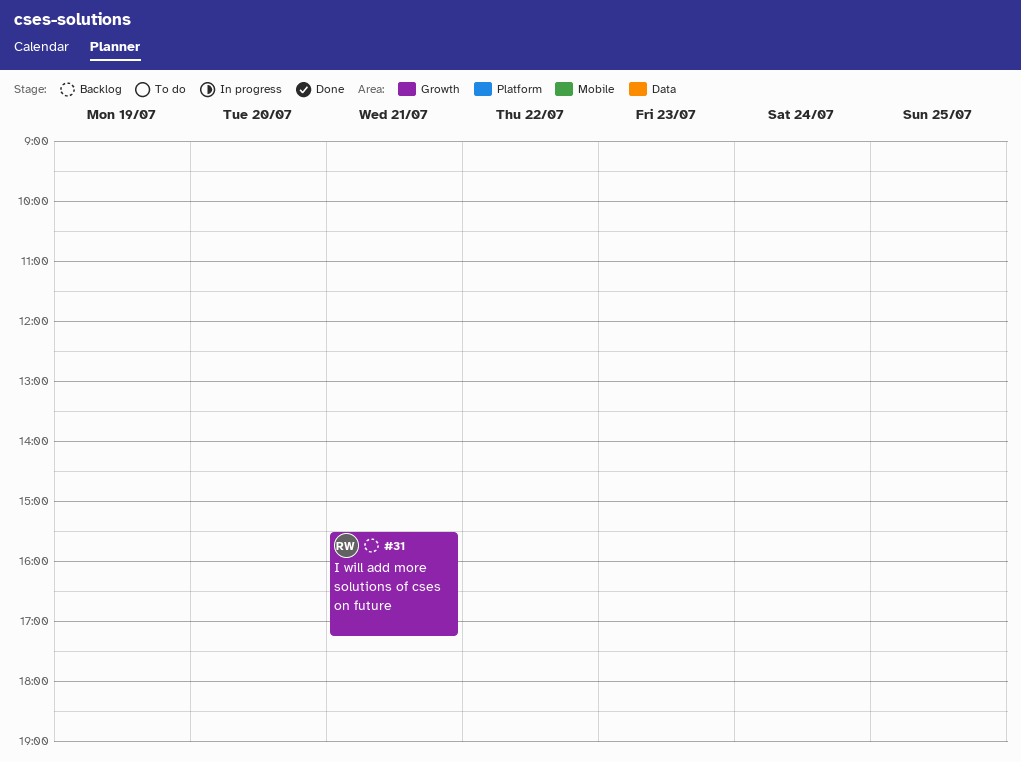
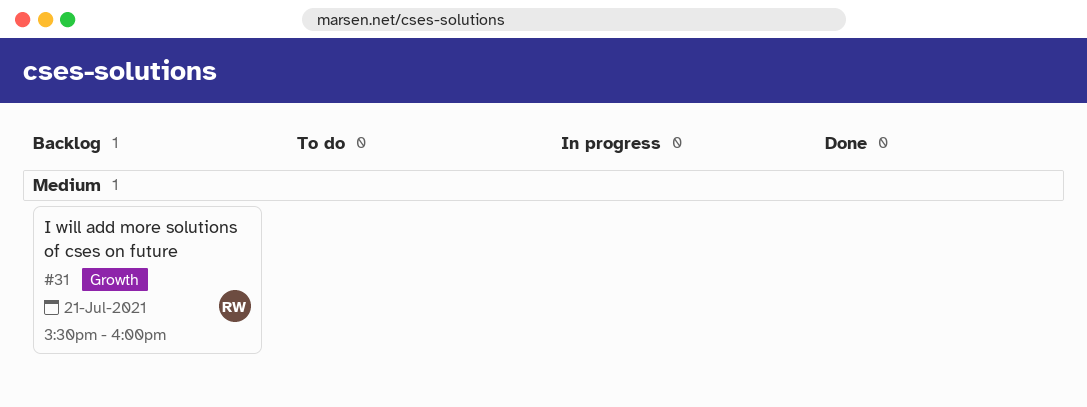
#31, ends: 17:15 -> 16:00

